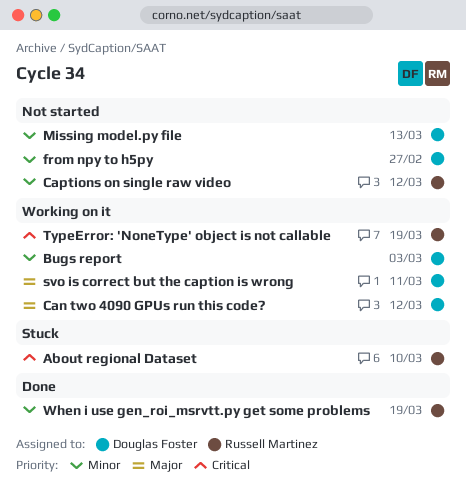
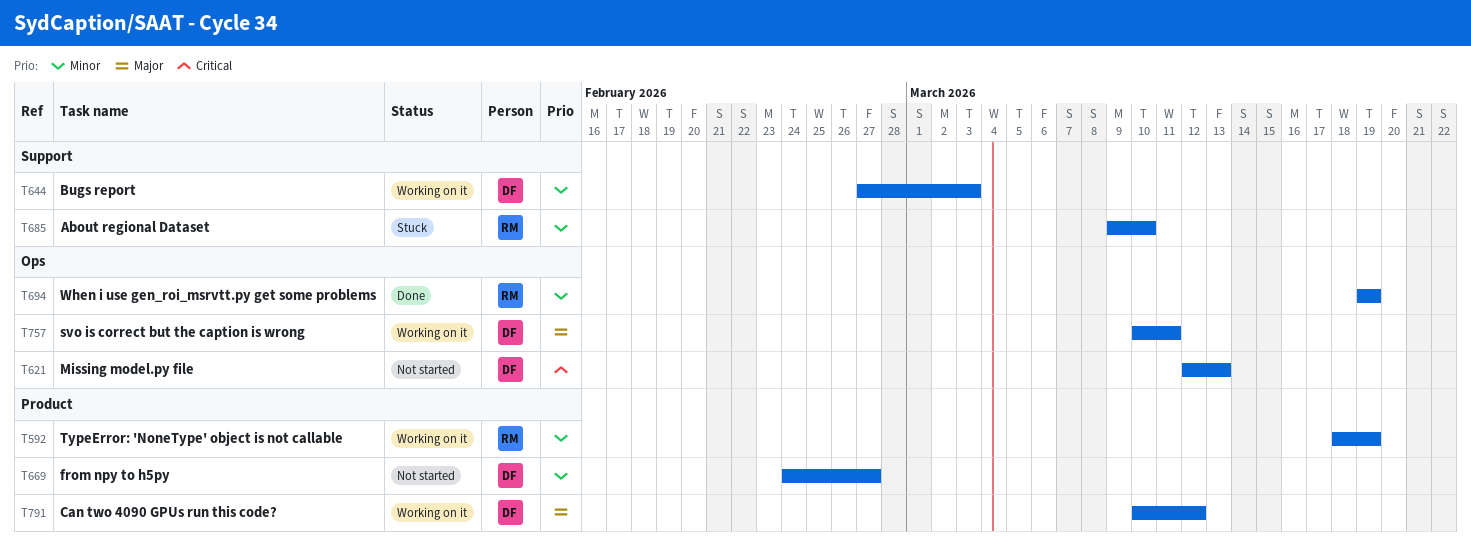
About regional Dataset, priority: Critical -> Minor
Captions on single raw video: present -> none
Missing model.py file, priority: Minor -> Critical
TypeError: 'NoneType' object is not callable, priority: Critical -> Minor

